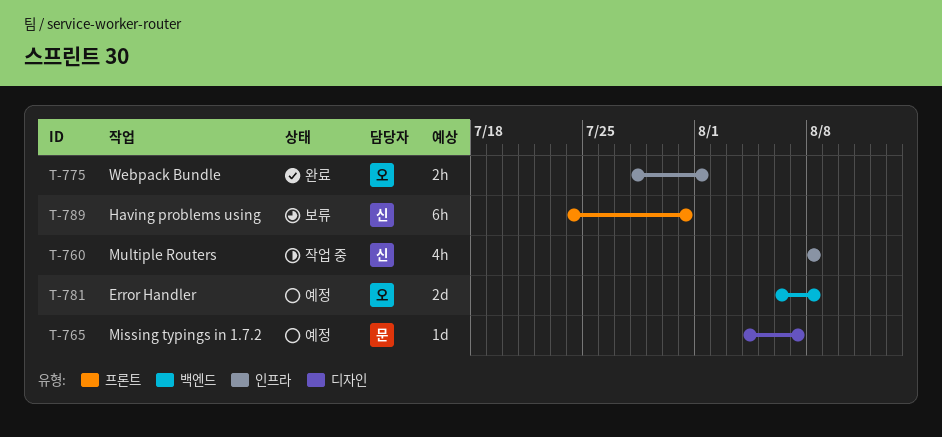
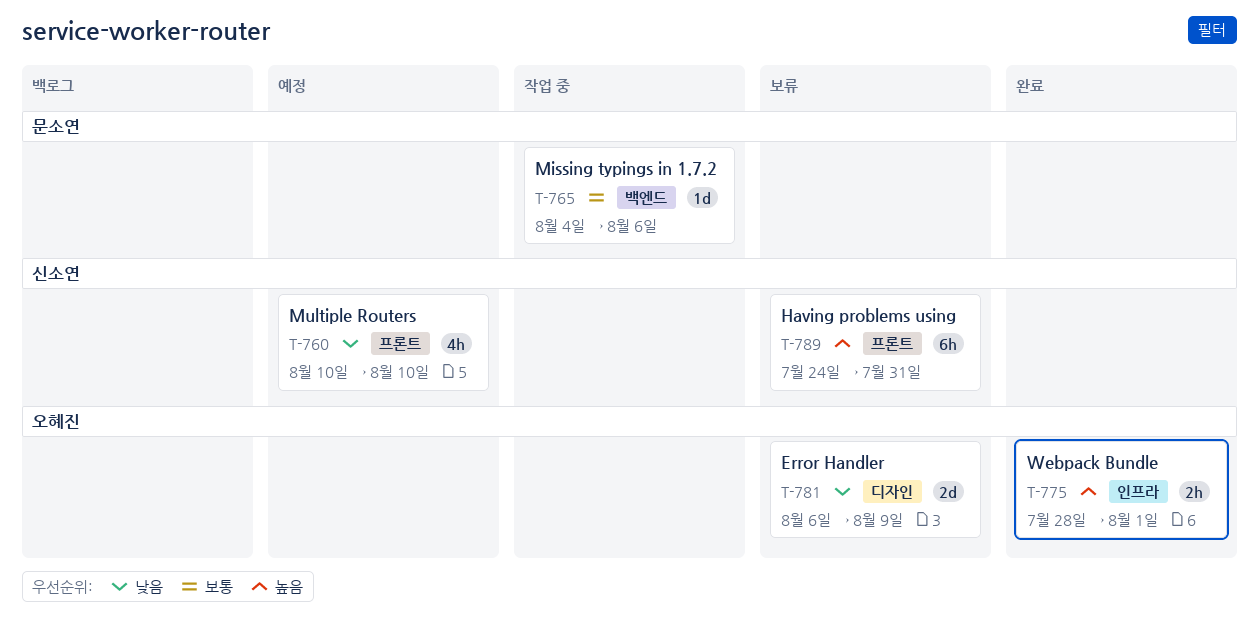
T-760, status: 작업 중 -> 예정
T-760, label: 인프라 -> 프론트
T-760, start: Aug 8 -> Aug 10
T-760, due: Aug 8 -> Aug 10
T-765, status: 예정 -> 작업 중
T-765, label: 디자인 -> 백엔드
T-765, due: Aug 7 -> Aug 6
T-781, status: 예정 -> 보류
T-781, label: 백엔드 -> 디자인
T-781, due: Aug 8 -> Aug 9

